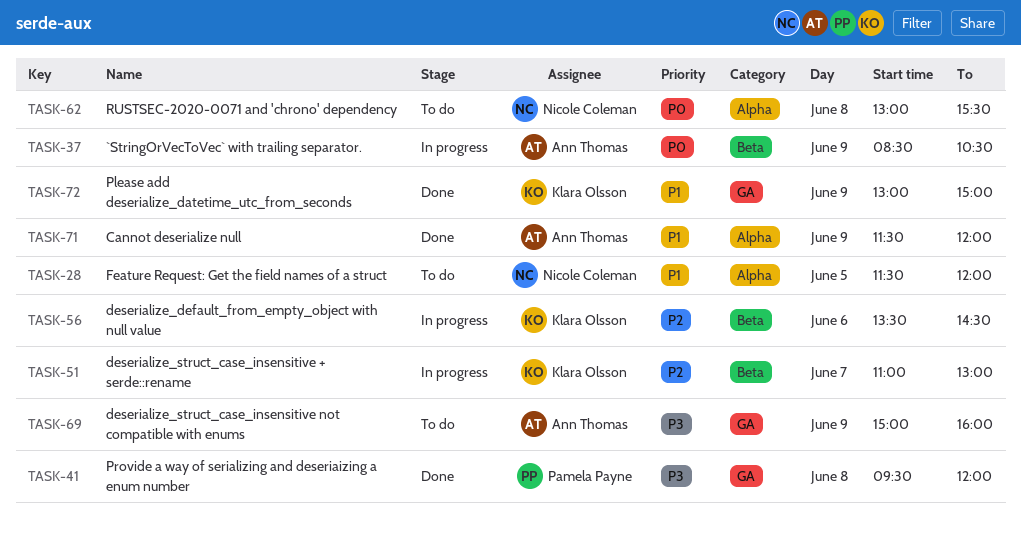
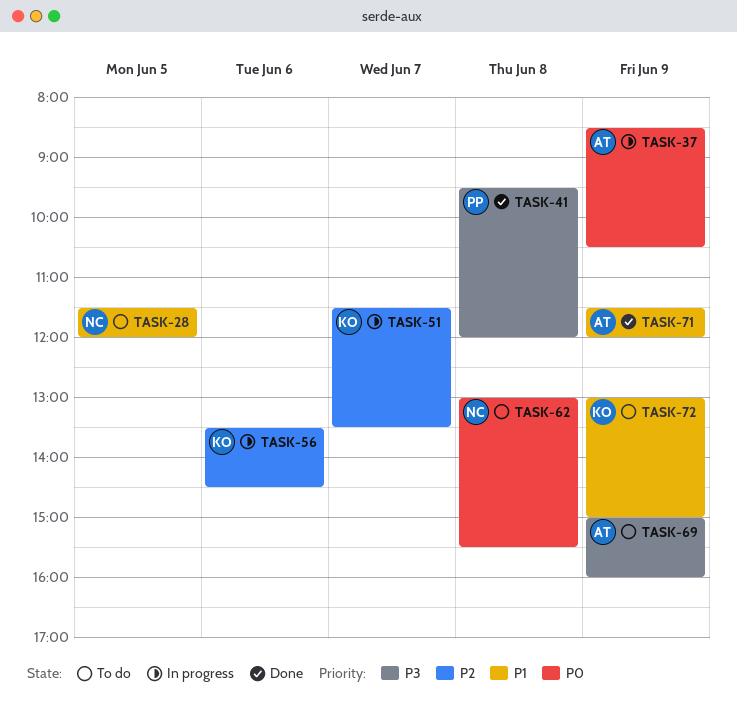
TASK-51, begins: 11:00 -> 11:30
TASK-51, ends: 13:00 -> 13:30
TASK-72, status: Done -> To do

